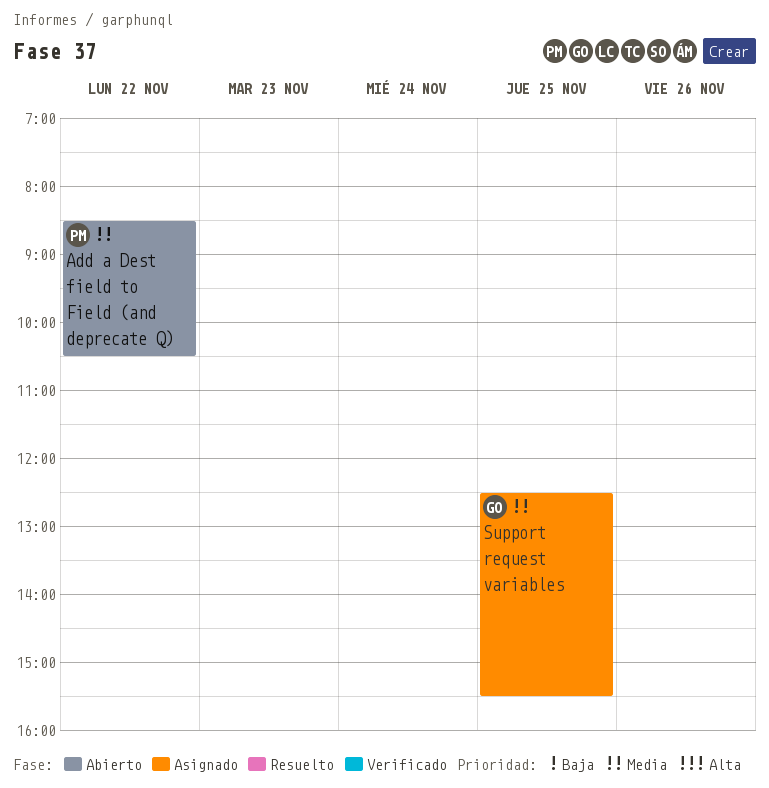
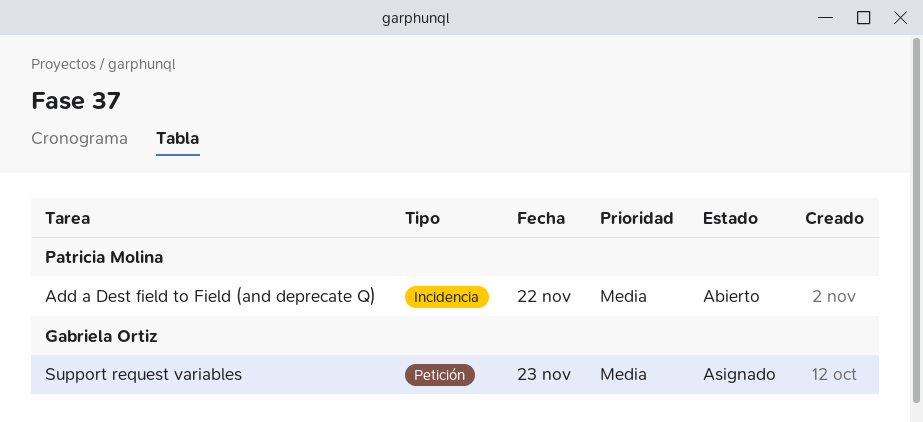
Support request variables, day: Nov 25 -> Nov 23

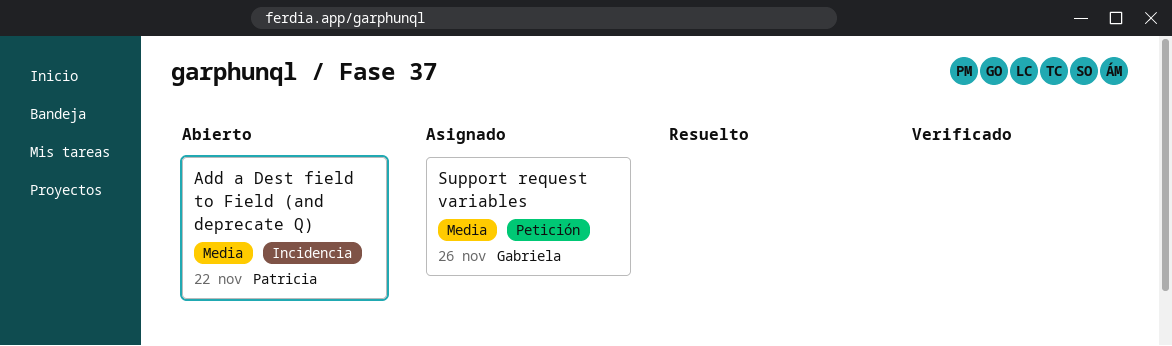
Support request variables, day: Nov 23 -> Nov 26

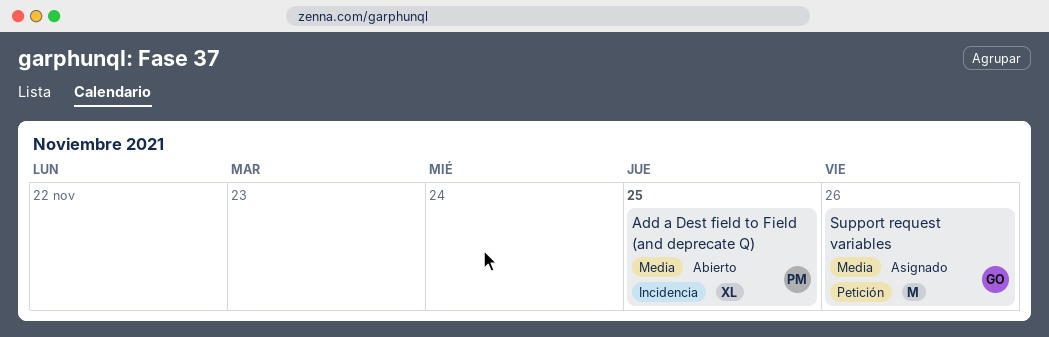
Add a Dest field to Field (and deprecate Q), day: Nov 22 -> Nov 25

